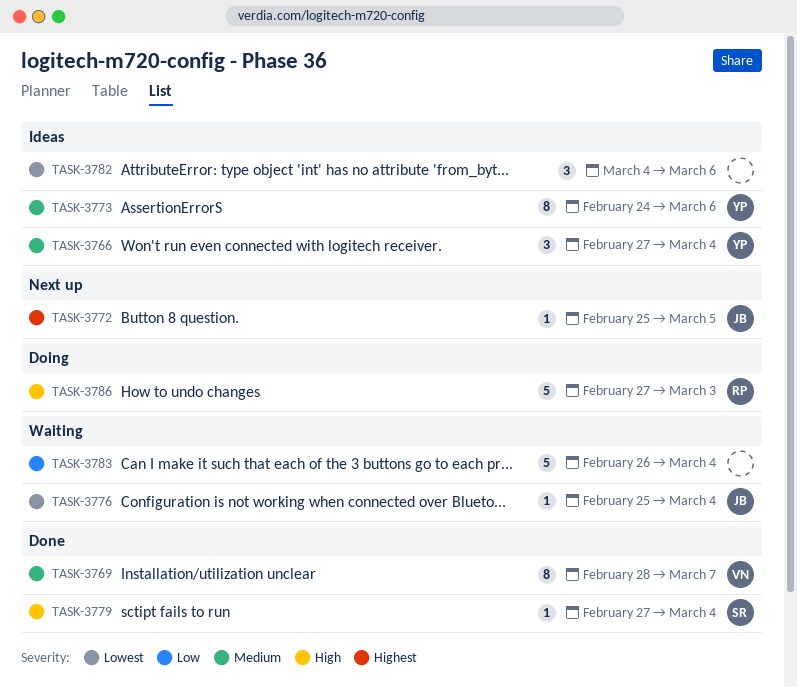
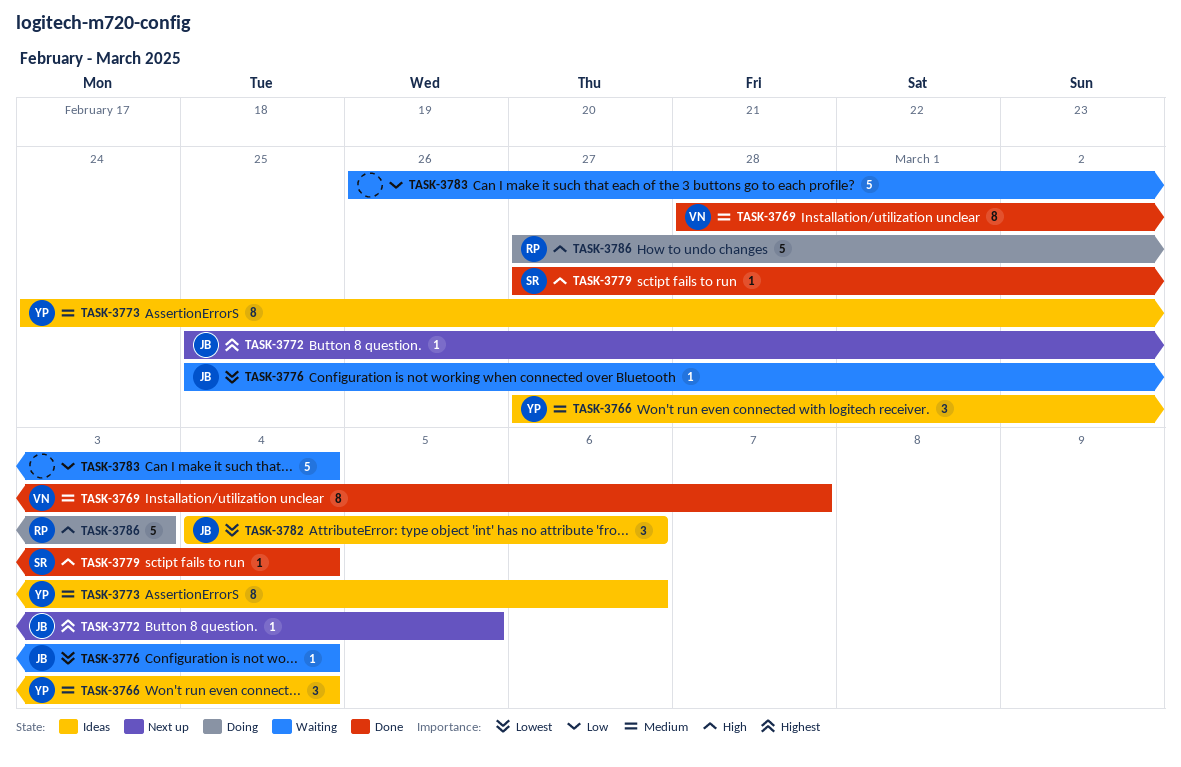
TASK-3782, owner: none -> JB

